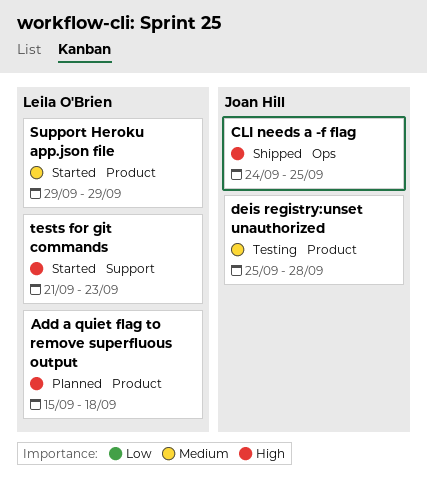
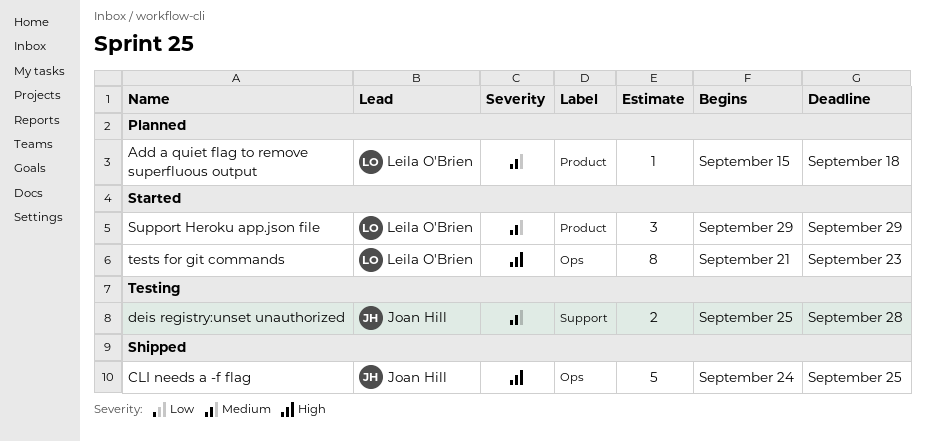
Add a quiet flag to remove superfluous output, priority: High -> Medium
deis registry:unset unauthorized, label: Product -> Support
tests for git commands, label: Support -> Ops

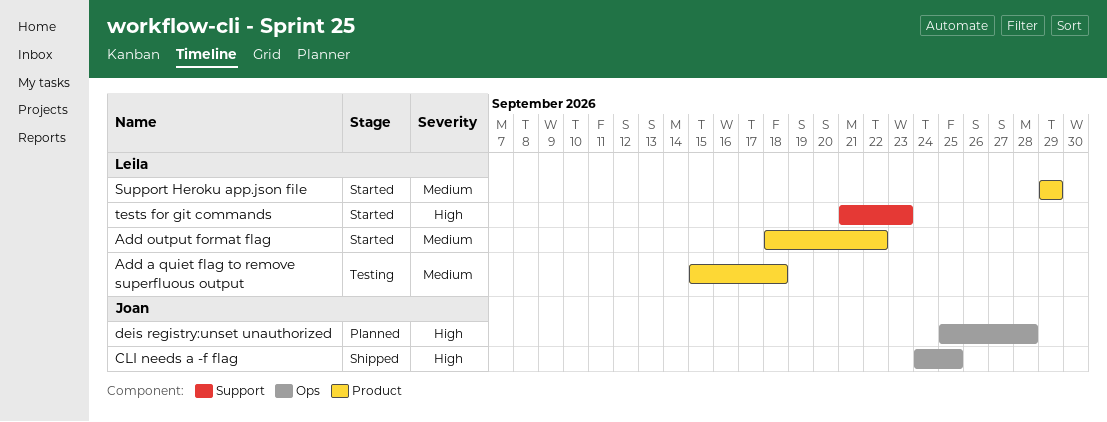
Add a quiet flag to remove superfluous output, status: Planned -> Testing
Add output format flag: none -> present
deis registry:unset unauthorized, status: Testing -> Planned
deis registry:unset unauthorized, priority: Medium -> High
deis registry:unset unauthorized, label: Support -> Ops
tests for git commands, label: Ops -> Support

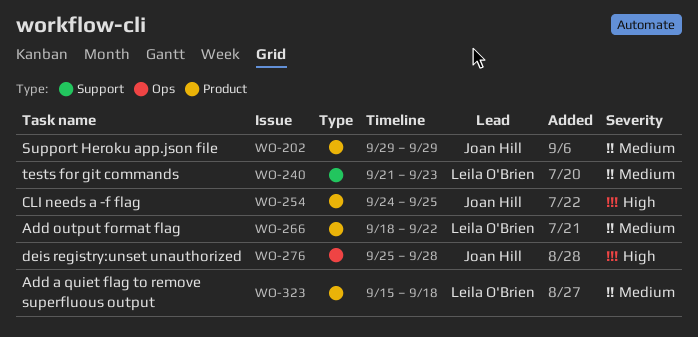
CLI needs a -f flag, label: Ops -> Product
Support Heroku app.json file, owner: Leila O'Brien -> Joan Hill
tests for git commands, priority: High -> Medium

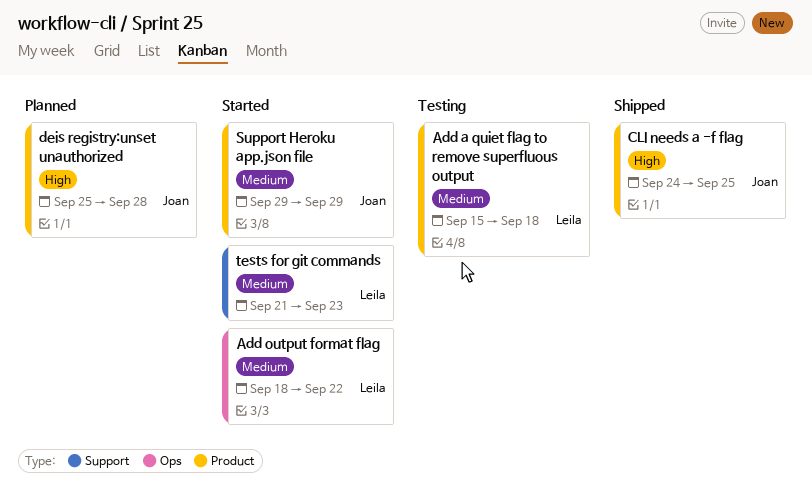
Add output format flag, label: Product -> Ops
deis registry:unset unauthorized, label: Ops -> Product

